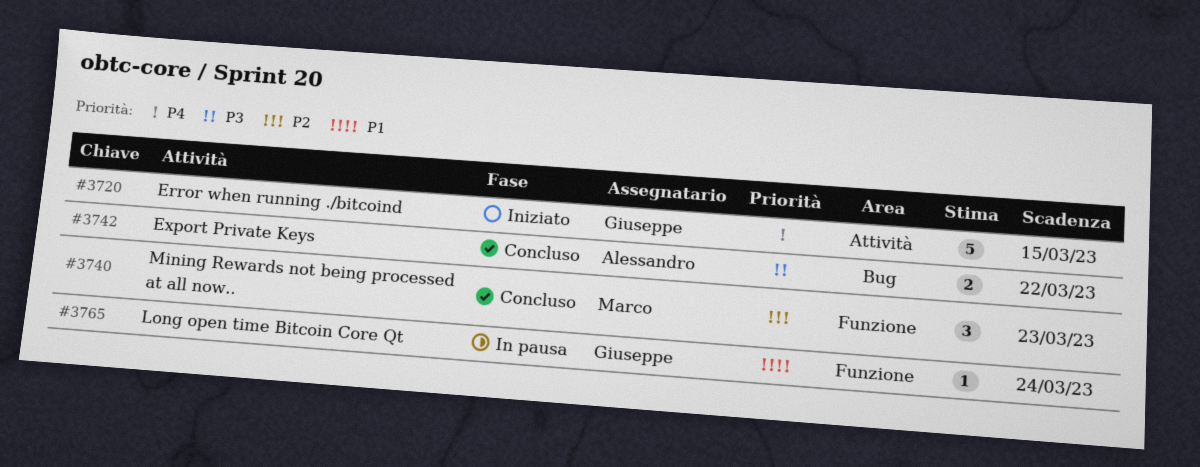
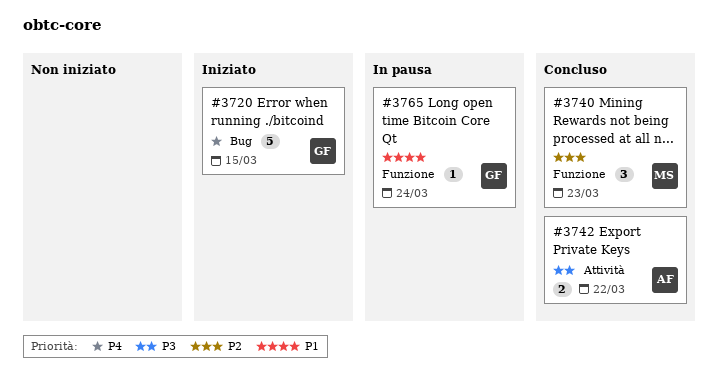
#3720, label: Attività -> Bug
#3742, label: Bug -> Attività

